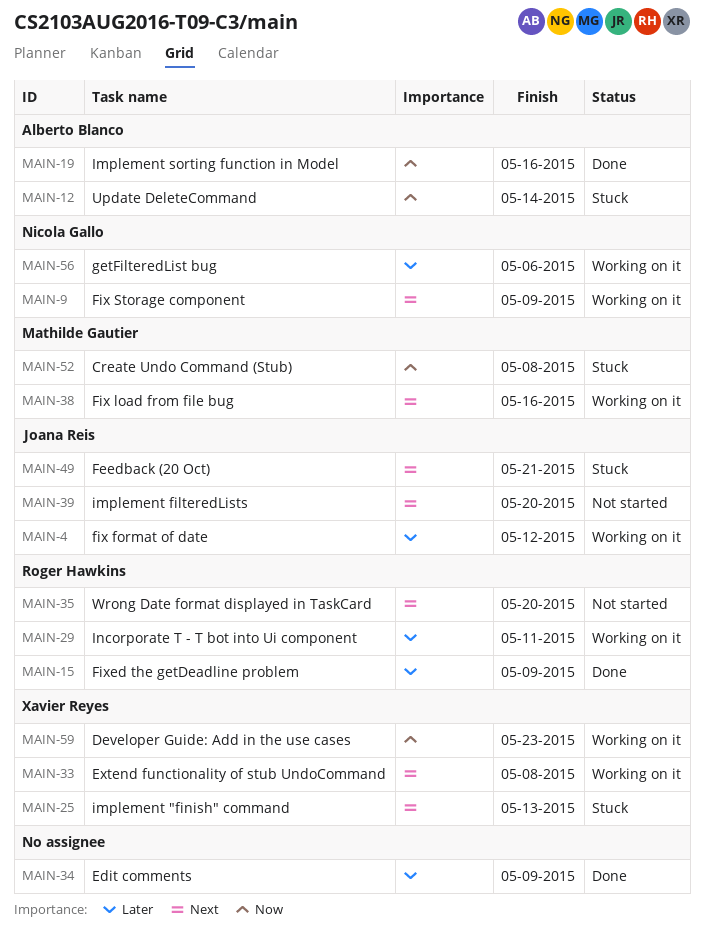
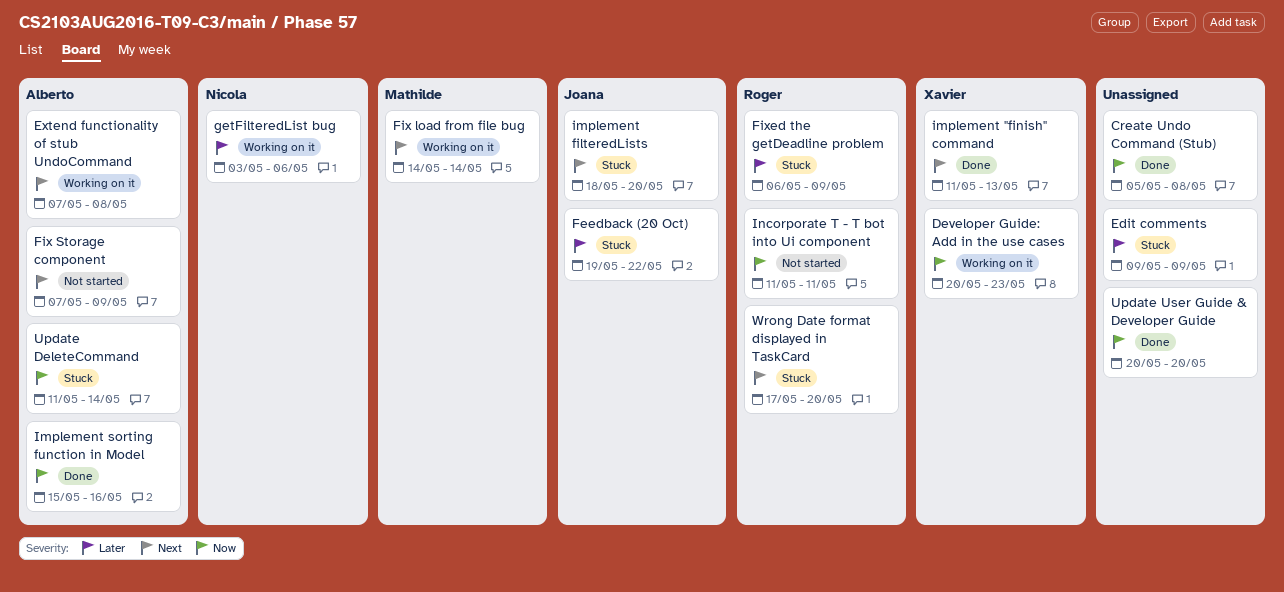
Create Undo Command (Stub), status: Stuck -> Done
Create Undo Command (Stub), owner: Mathilde Gautier -> none
Edit comments, status: Done -> Stuck
Extend functionality of stub UndoCommand, owner: Xavier Reyes -> Alberto Blanco
Feedback (20 Oct), priority: Next -> Later
Feedback (20 Oct), due: May 21 -> May 22
fix format of date: present -> none
Fix load from file bug, due: May 16 -> May 14
Fix Storage component, status: Working on it -> Not started
Fix Storage component, owner: Nicola Gallo -> Alberto Blanco
Fixed the getDeadline problem, status: Done -> Stuck
implement "finish" command, status: Stuck -> Done
implement filteredLists, status: Not started -> Stuck
Incorporate T - T bot into Ui component, status: Working on it -> Not started
Incorporate T - T bot into Ui component, priority: Later -> Now
Update User Guide & Developer Guide: none -> present
Wrong Date format displayed in TaskCard, status: Not started -> Stuck

